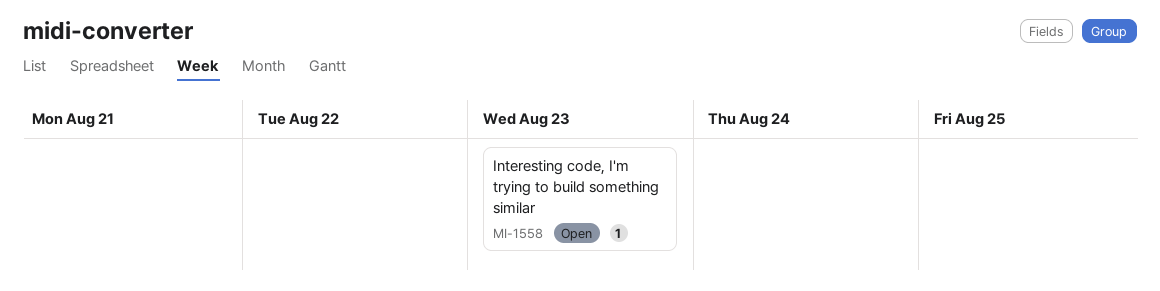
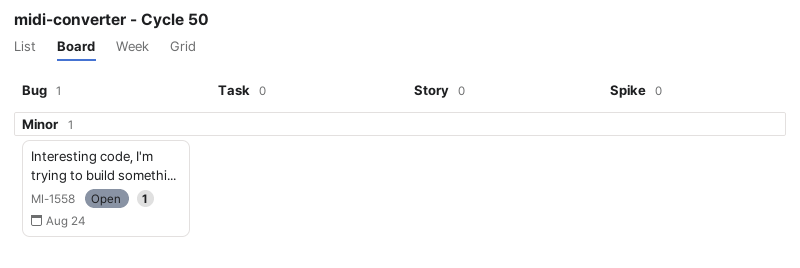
MI-1558, due: Aug 23 -> Aug 24

